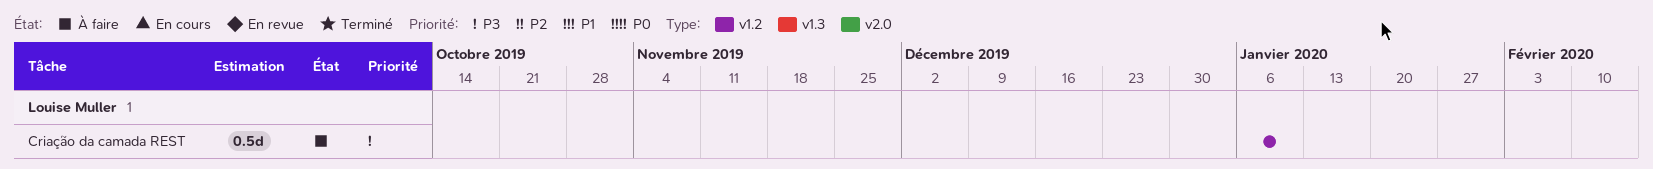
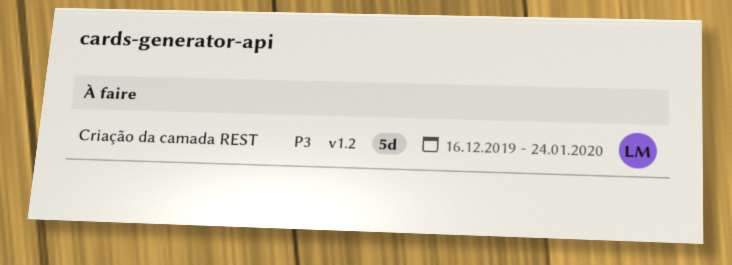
Criação da camada REST, estimate: 0.5d -> 5d
Criação da camada REST, start: Jan 6 -> Dec 16
Criação da camada REST, due: Jan 10 -> Jan 24

